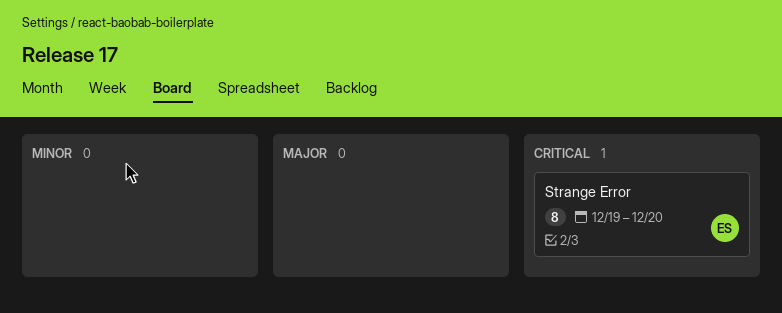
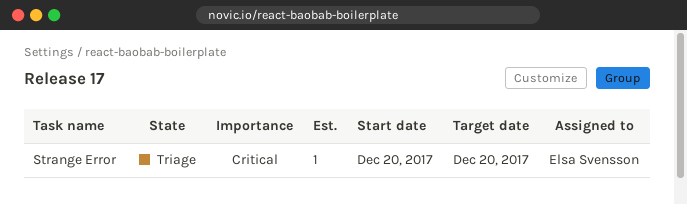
Strange Error, estimate: 8 -> 1
Strange Error, start: Dec 19 -> Dec 20

